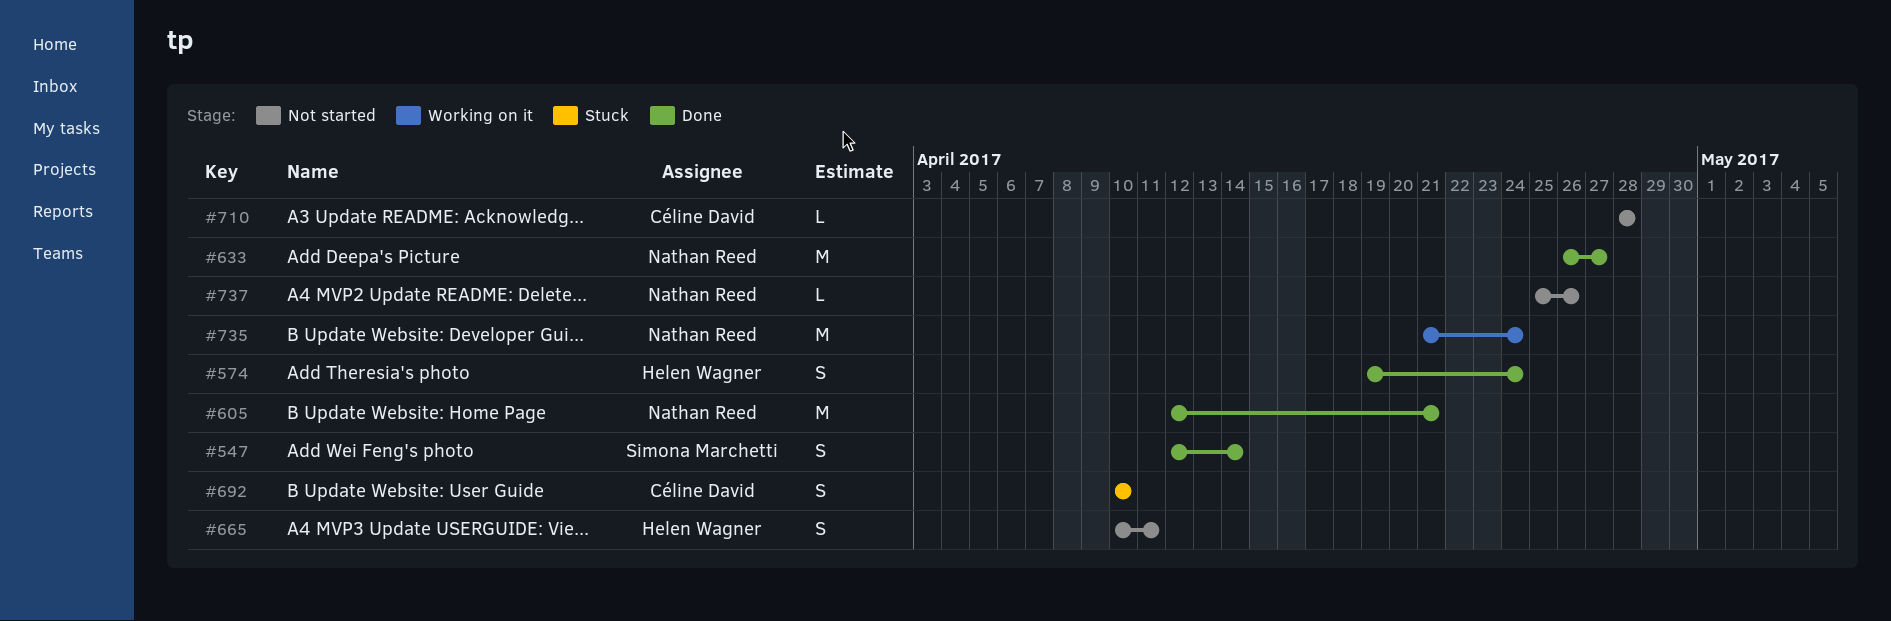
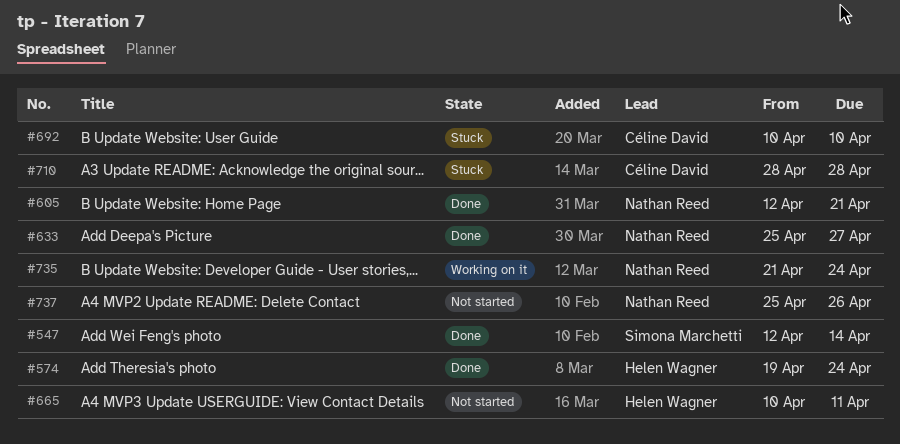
#633, start: Apr 26 -> Apr 25
#710, status: Not started -> Stuck

